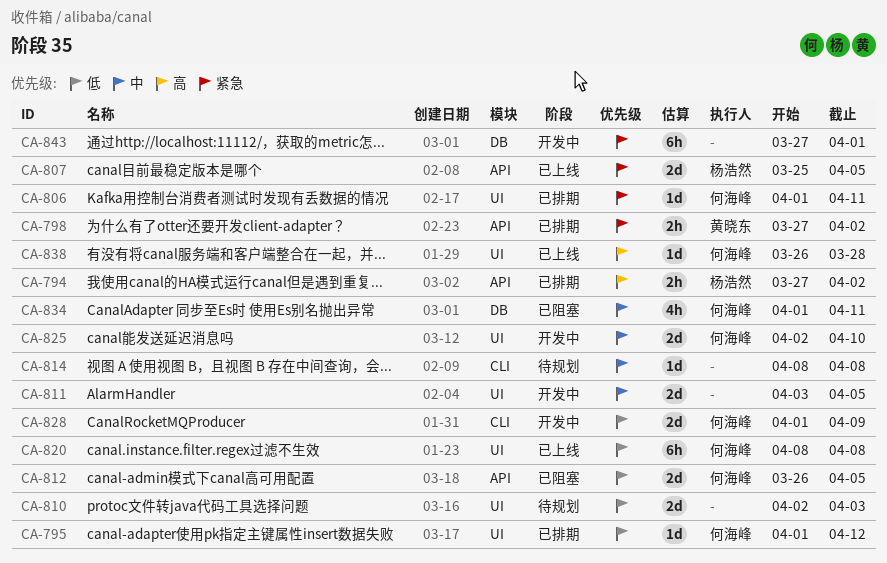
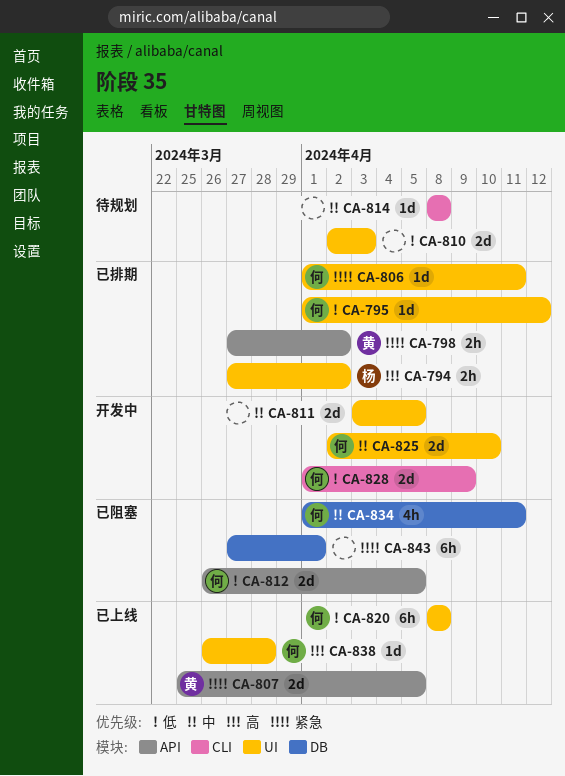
CA-794, label: API -> UI
CA-807, owner: 杨浩然 -> 黄晓东
CA-843, status: 开发中 -> 已阻塞

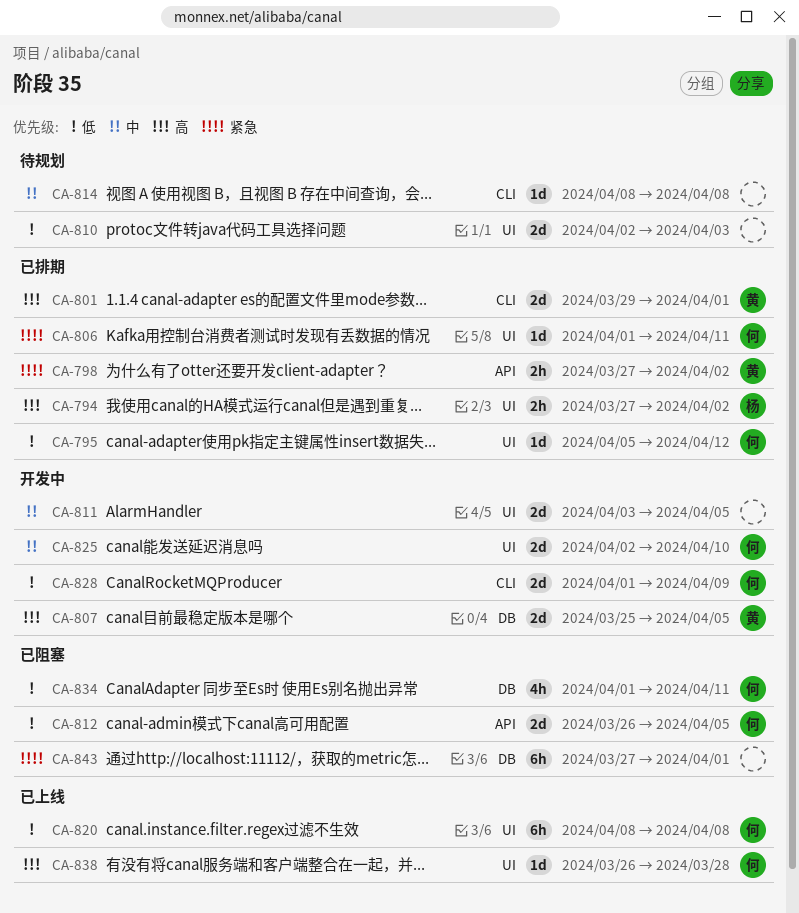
CA-795, start: Apr 1 -> Apr 5
CA-801: none -> present
CA-807, status: 已上线 -> 开发中
CA-807, priority: 紧急 -> 高
CA-807, label: API -> DB
CA-834, priority: 中 -> 低

